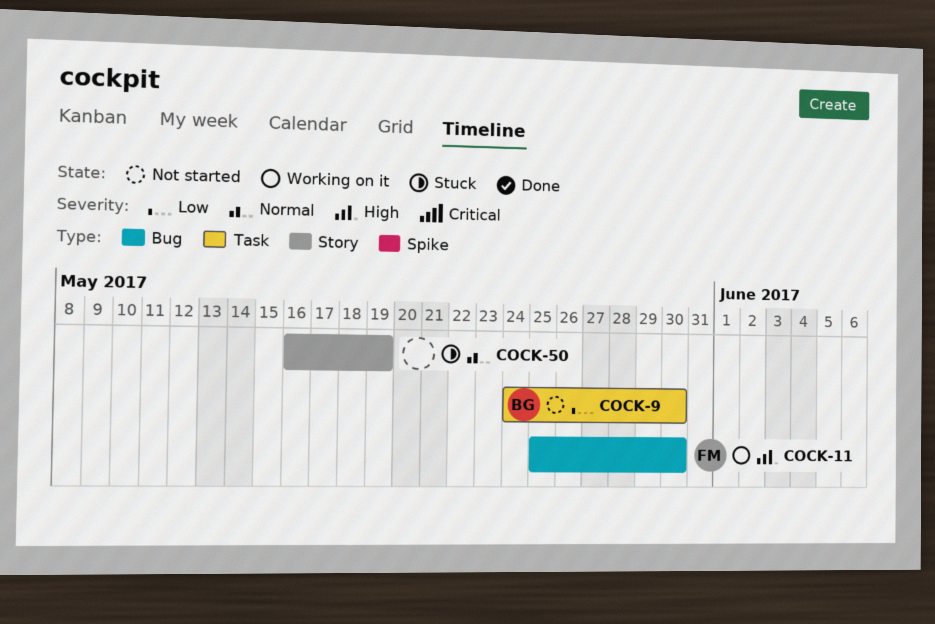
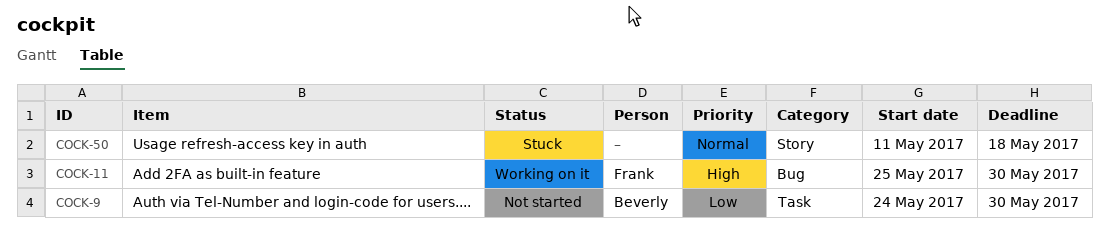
COCK-50, start: May 16 -> May 11
COCK-50, due: May 19 -> May 18

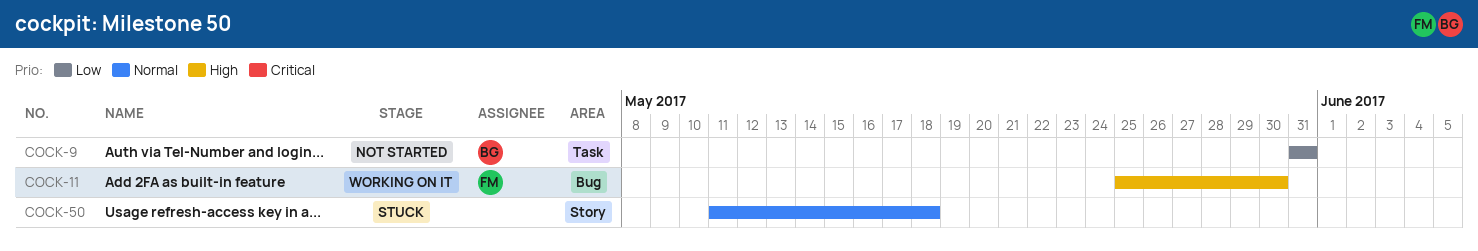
COCK-9, start: May 24 -> May 31
COCK-9, due: May 30 -> May 31

